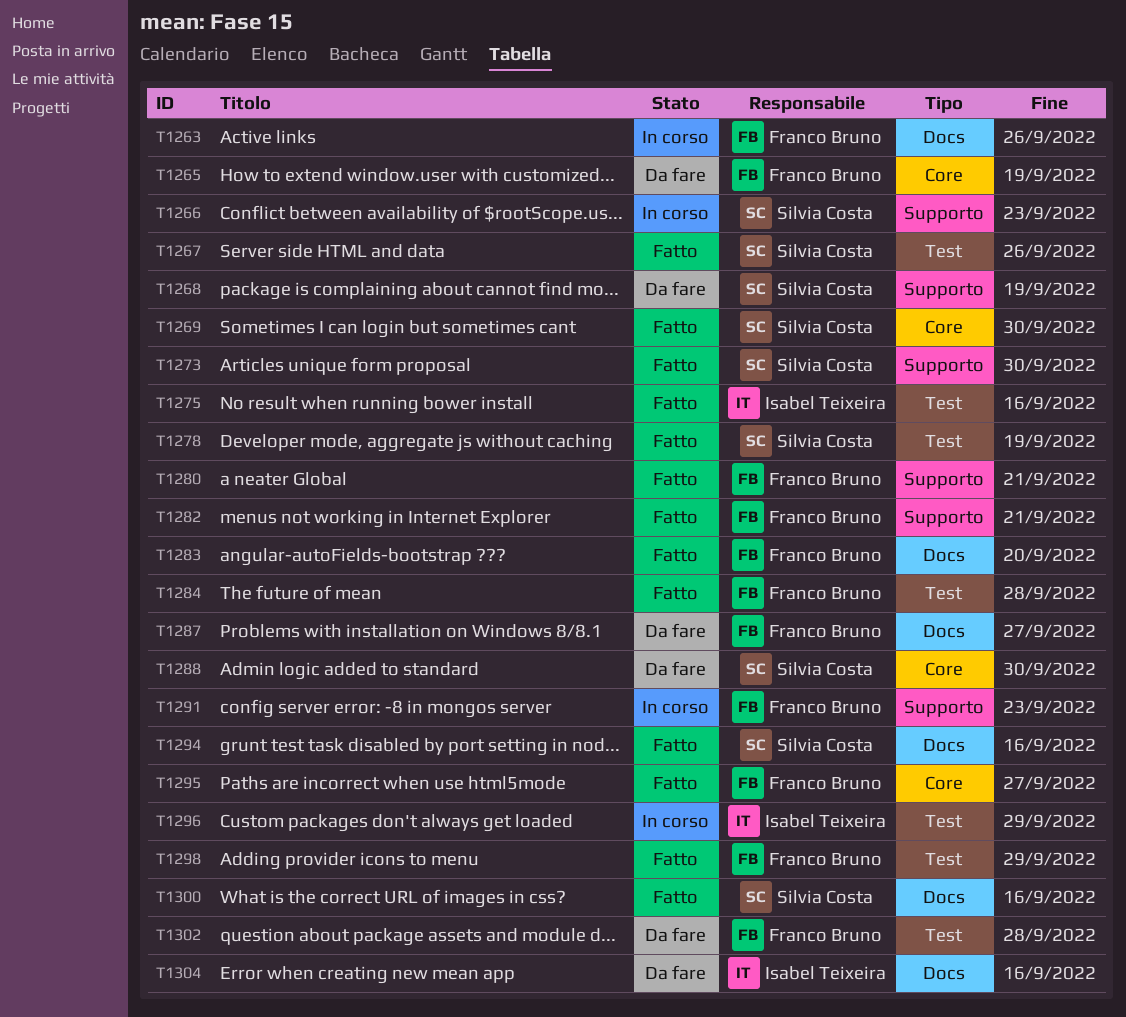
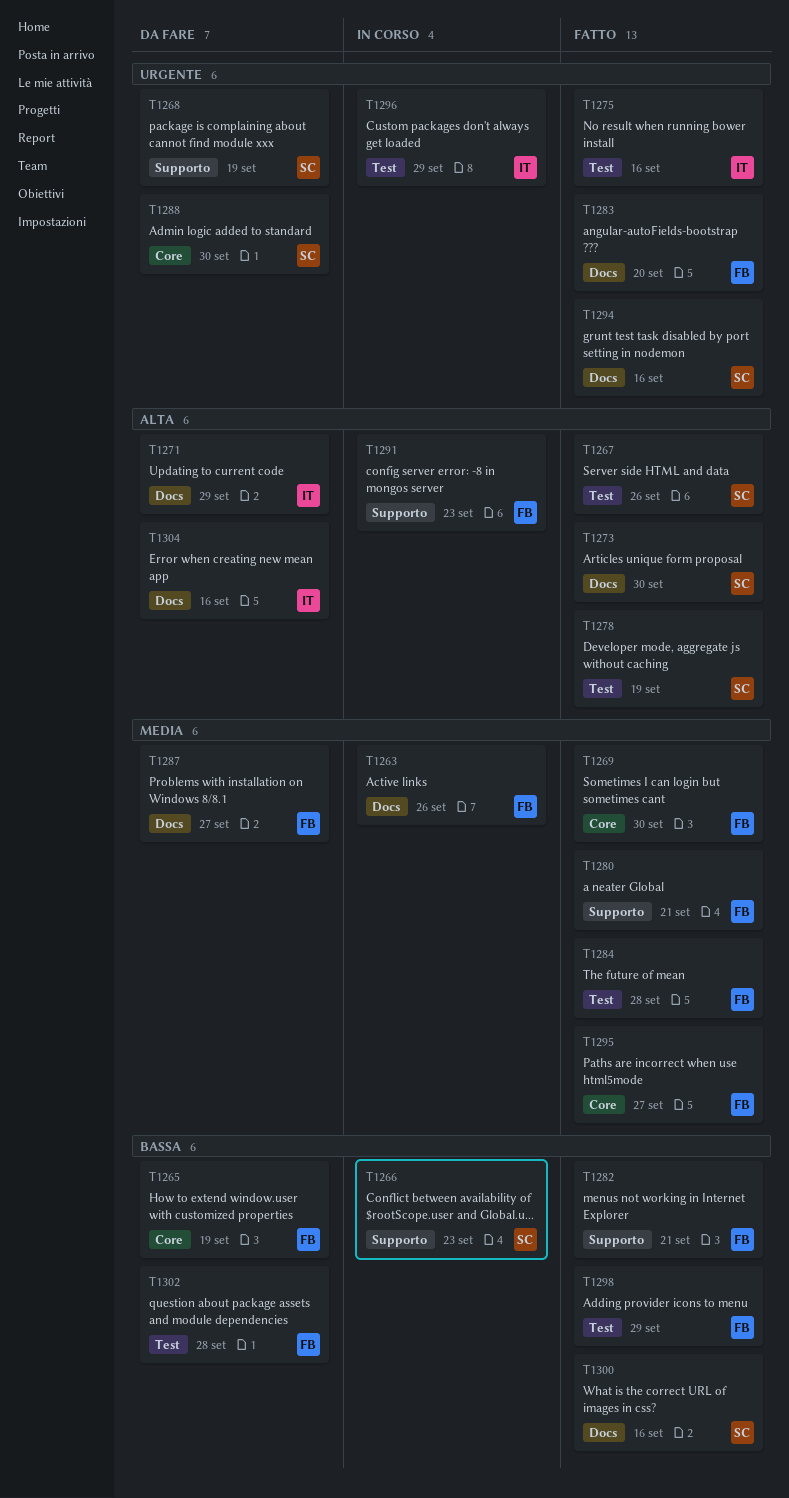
T1269, owner: Silvia Costa -> Franco Bruno
T1271: none -> present
T1273, label: Supporto -> Docs

